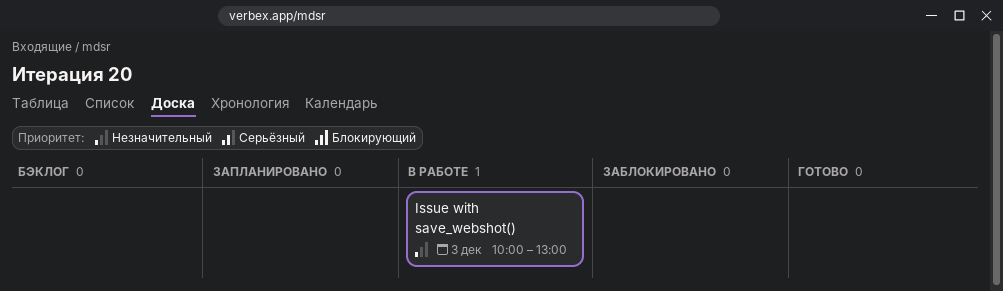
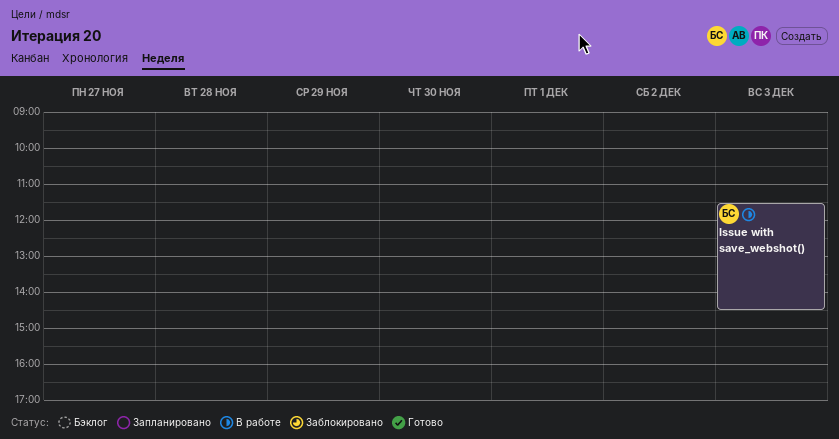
Issue with save_webshot(), begins: 10:00 -> 11:30
Issue with save_webshot(), ends: 13:00 -> 14:30

